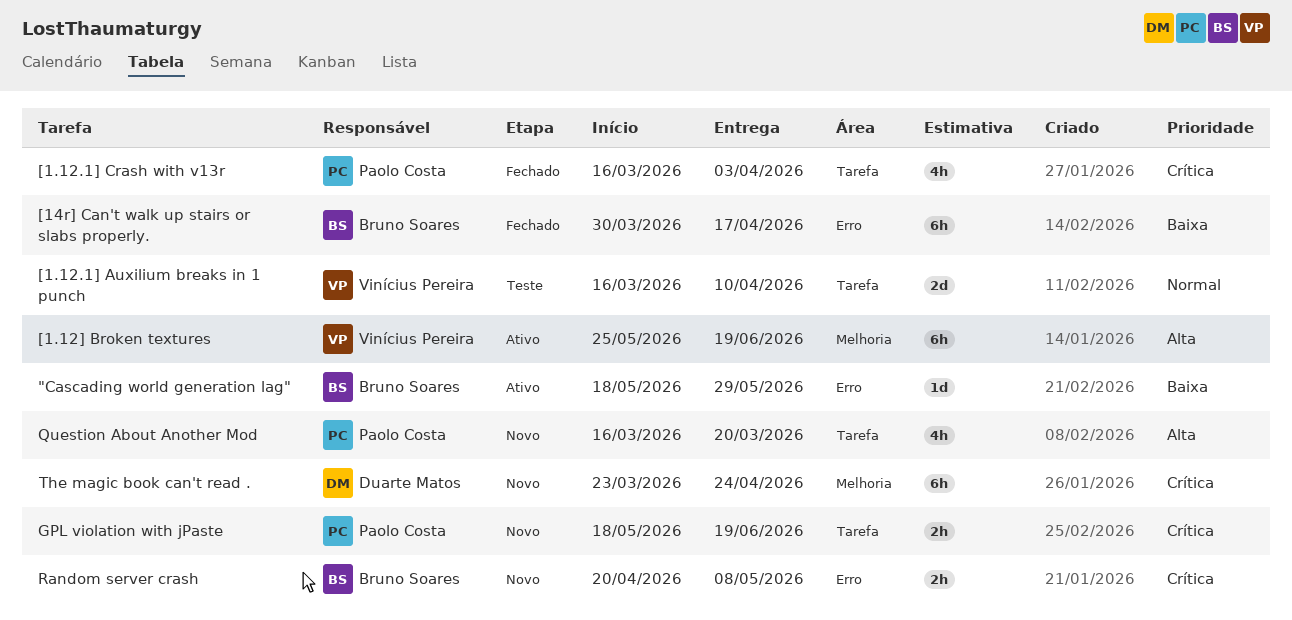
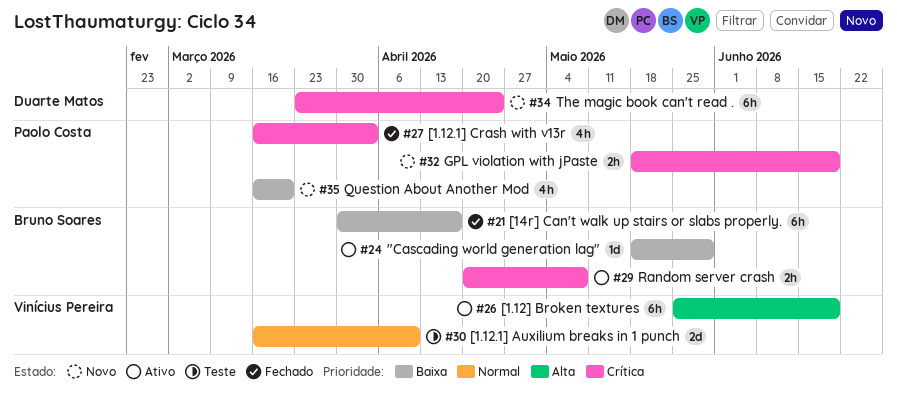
Question About Another Mod, priority: Alta -> Baixa
Random server crash, status: Novo -> Ativo

